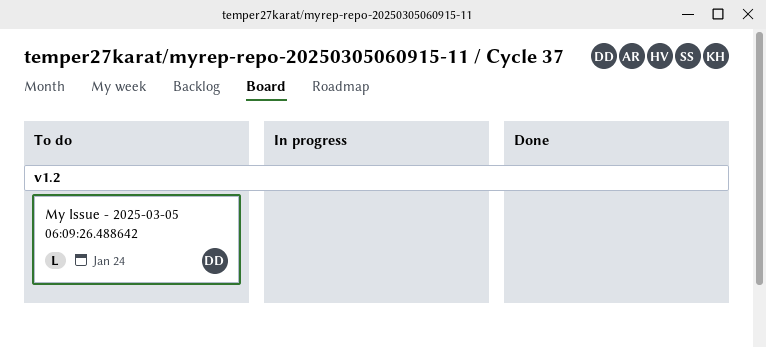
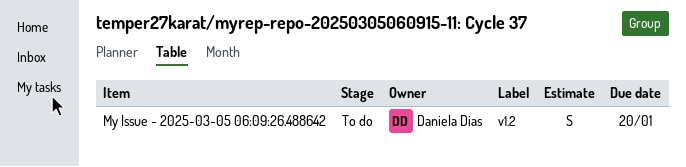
My Issue - 2025-03-05 06:09:26.488642, estimate: L -> S
My Issue - 2025-03-05 06:09:26.488642, due: Jan 24 -> Jan 20

